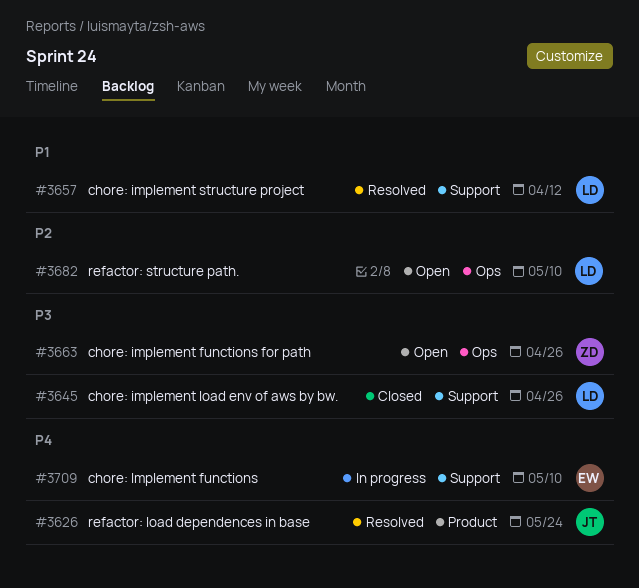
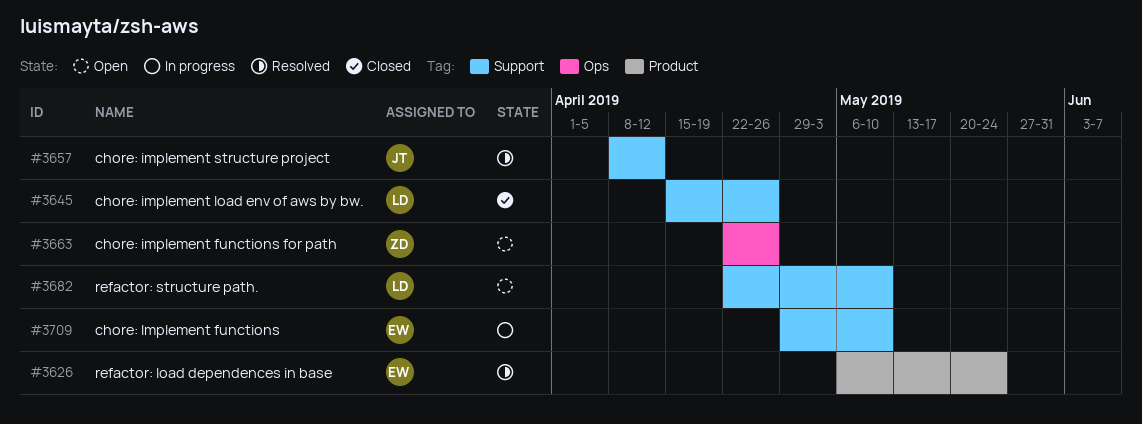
#3626, owner: JT -> EW
#3657, owner: LD -> JT
#3682, label: Ops -> Support

